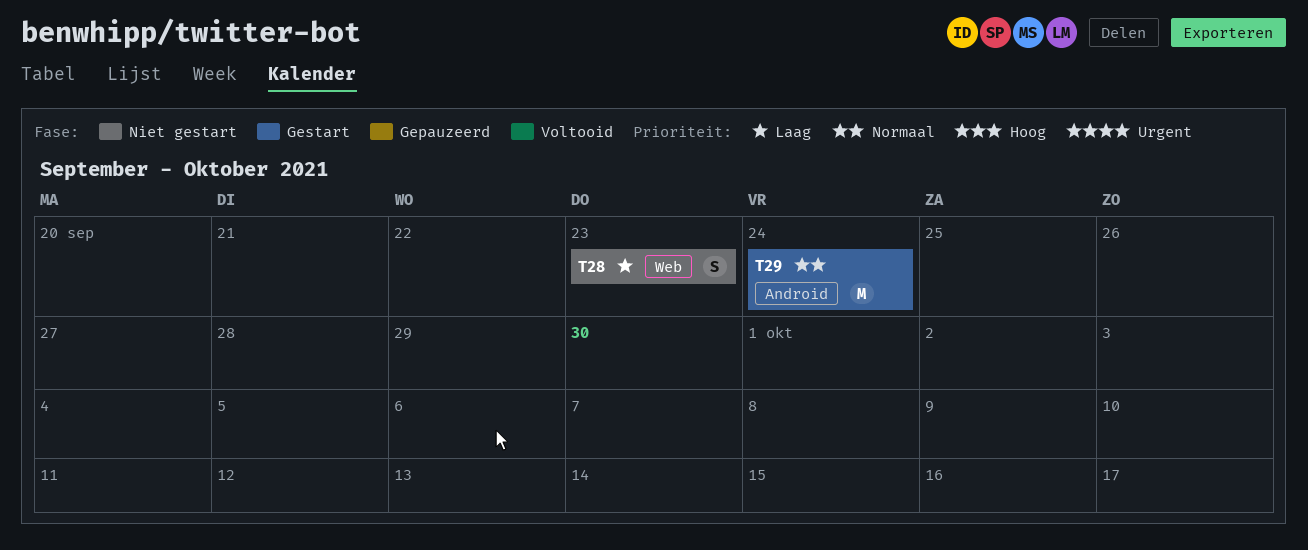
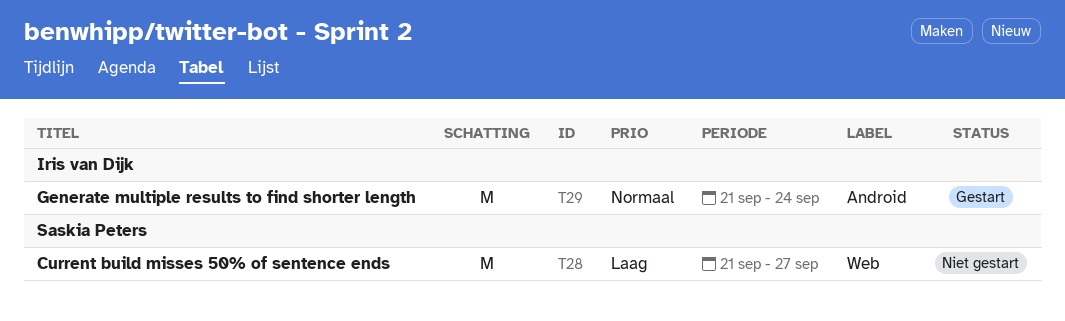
T28, estimate: S -> M
T28, due: Sep 23 -> Sep 27

